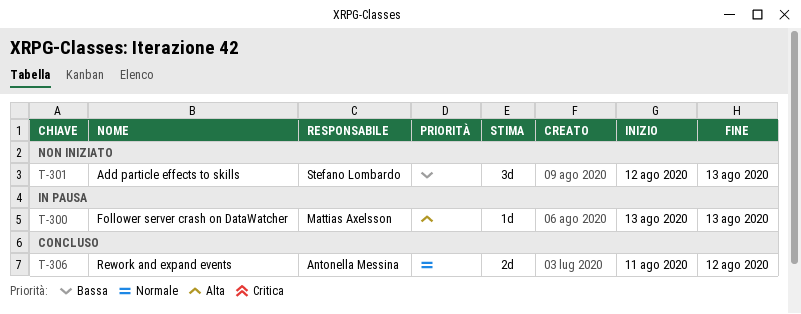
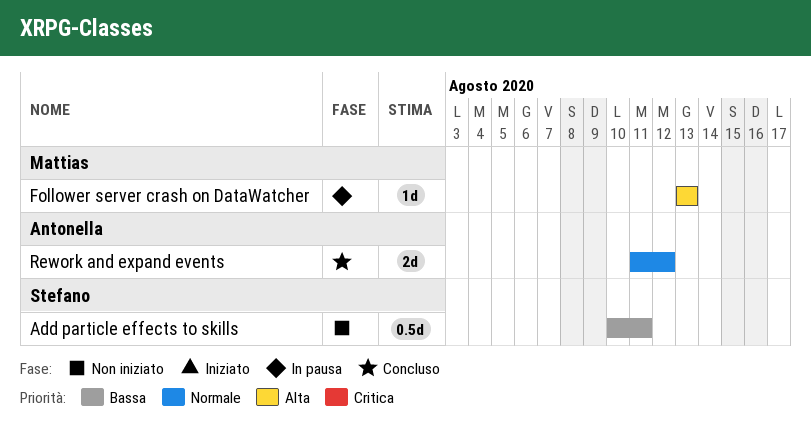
Add particle effects to skills, estimate: 3d -> 0.5d
Add particle effects to skills, start: Aug 12 -> Aug 10
Add particle effects to skills, due: Aug 13 -> Aug 11

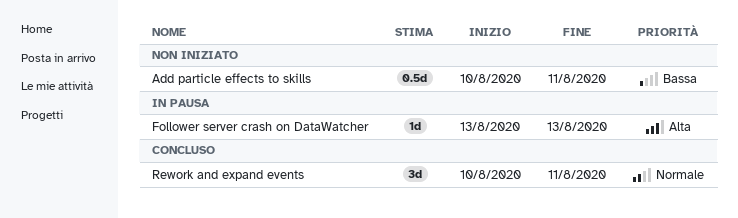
Rework and expand events, estimate: 2d -> 3d
Rework and expand events, start: Aug 11 -> Aug 10
Rework and expand events, due: Aug 12 -> Aug 11

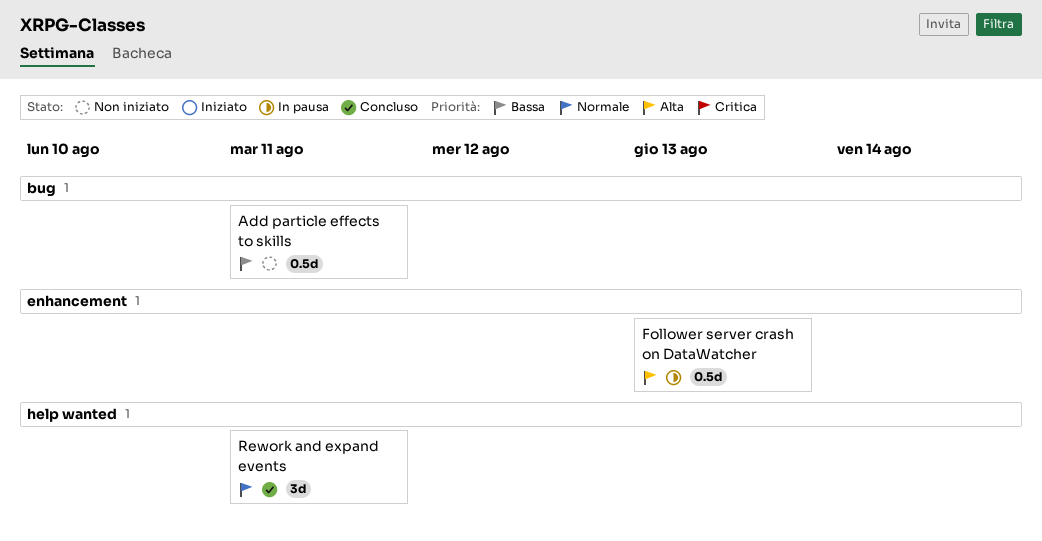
Follower server crash on DataWatcher, estimate: 1d -> 0.5d

